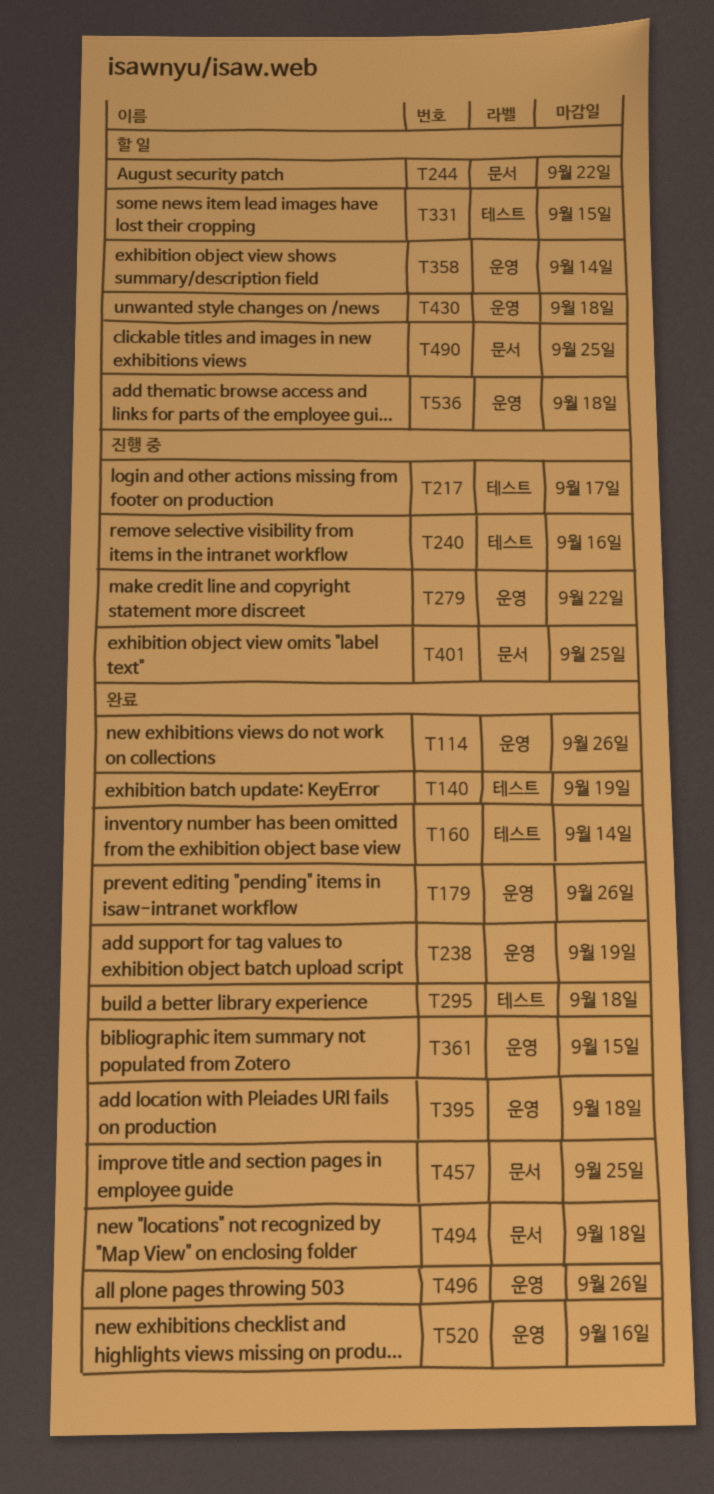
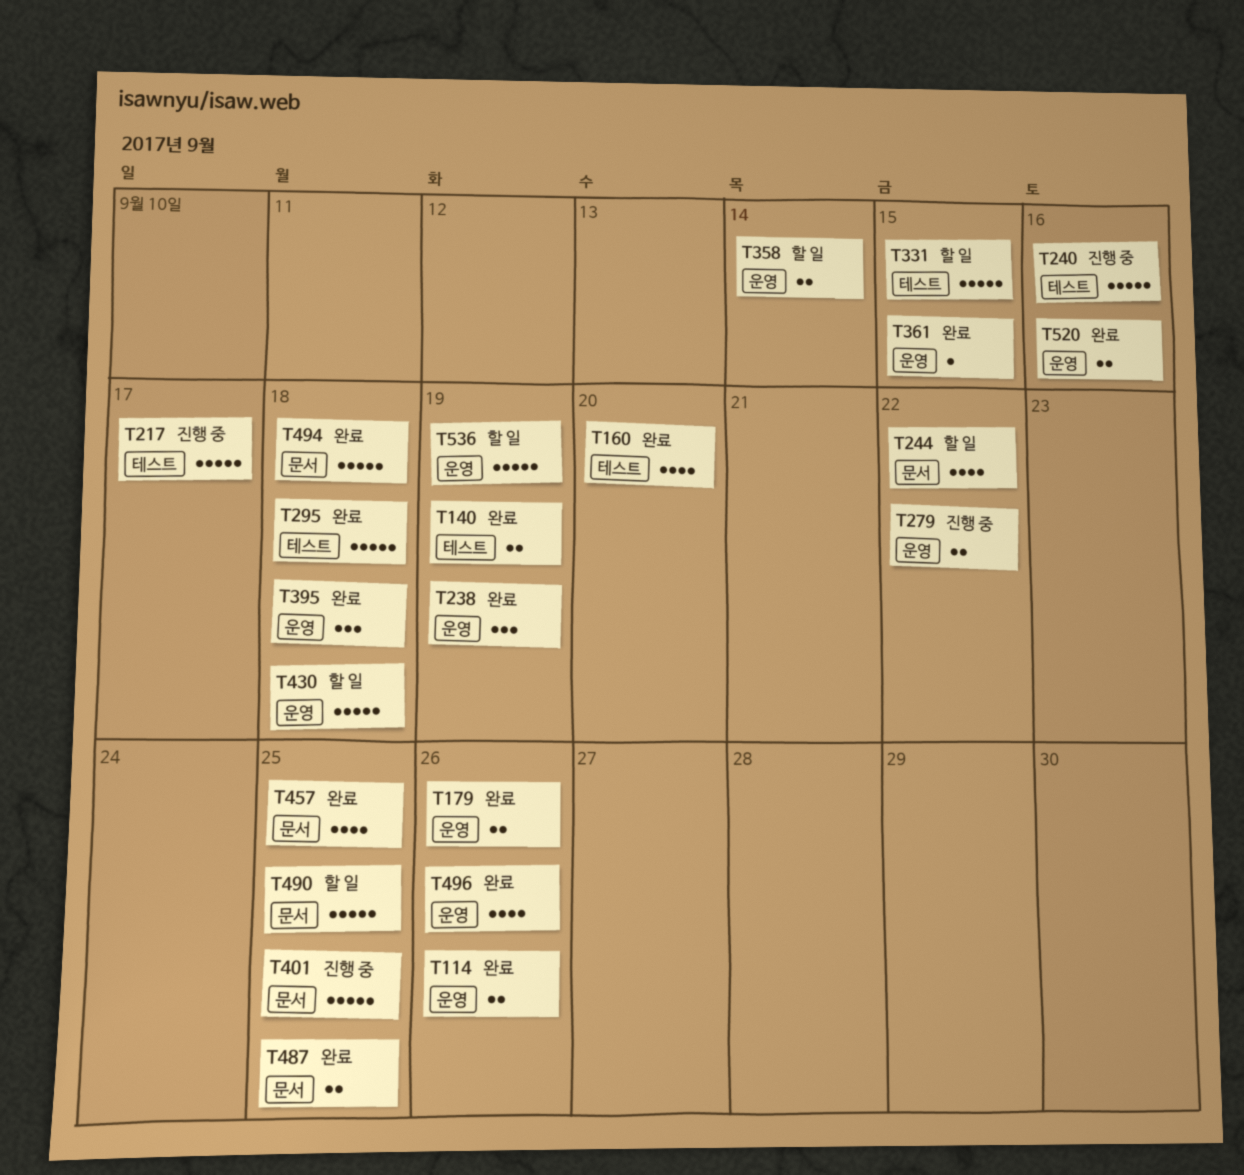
T160, due: Sep 14 -> Sep 20
T487: none -> present
T536, due: Sep 18 -> Sep 19

